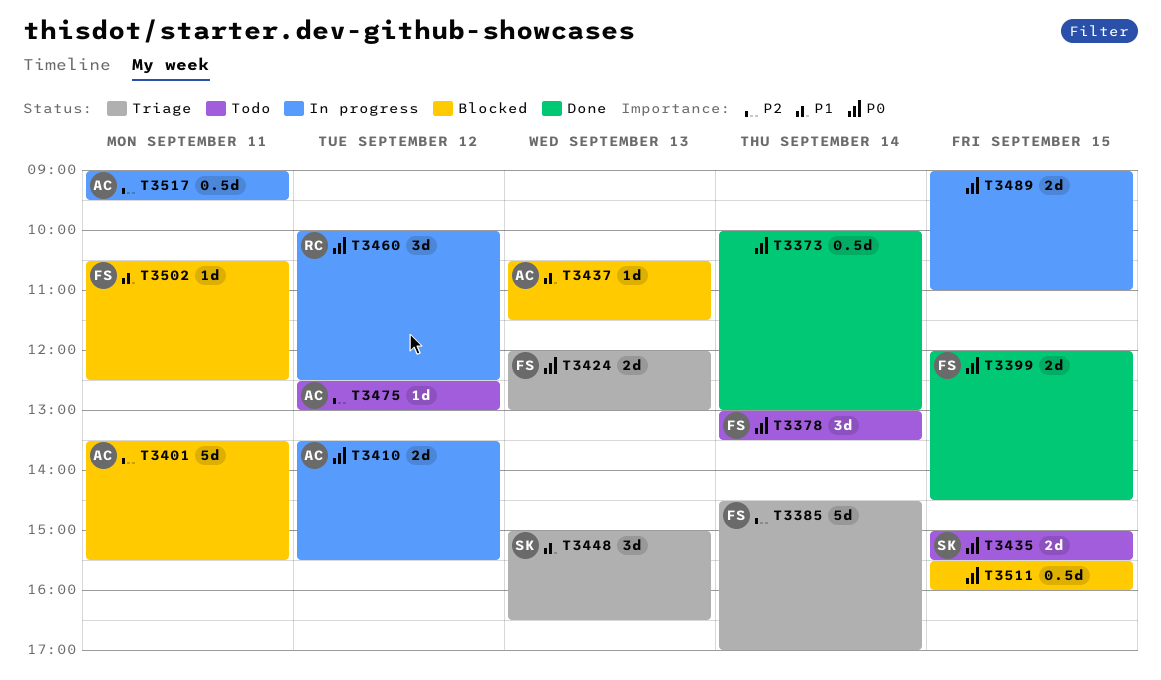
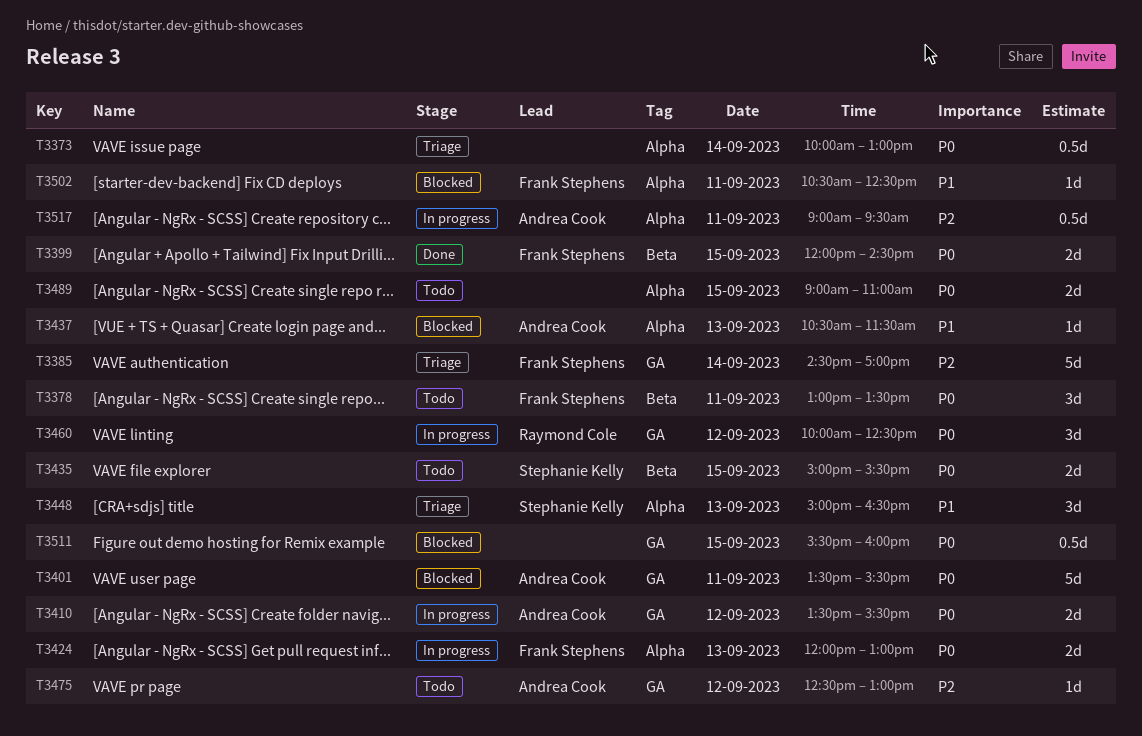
T3373, status: Done -> Triage
T3378, day: Sep 14 -> Sep 11
T3401, priority: P2 -> P0
T3424, status: Triage -> In progress
T3489, status: In progress -> Todo

